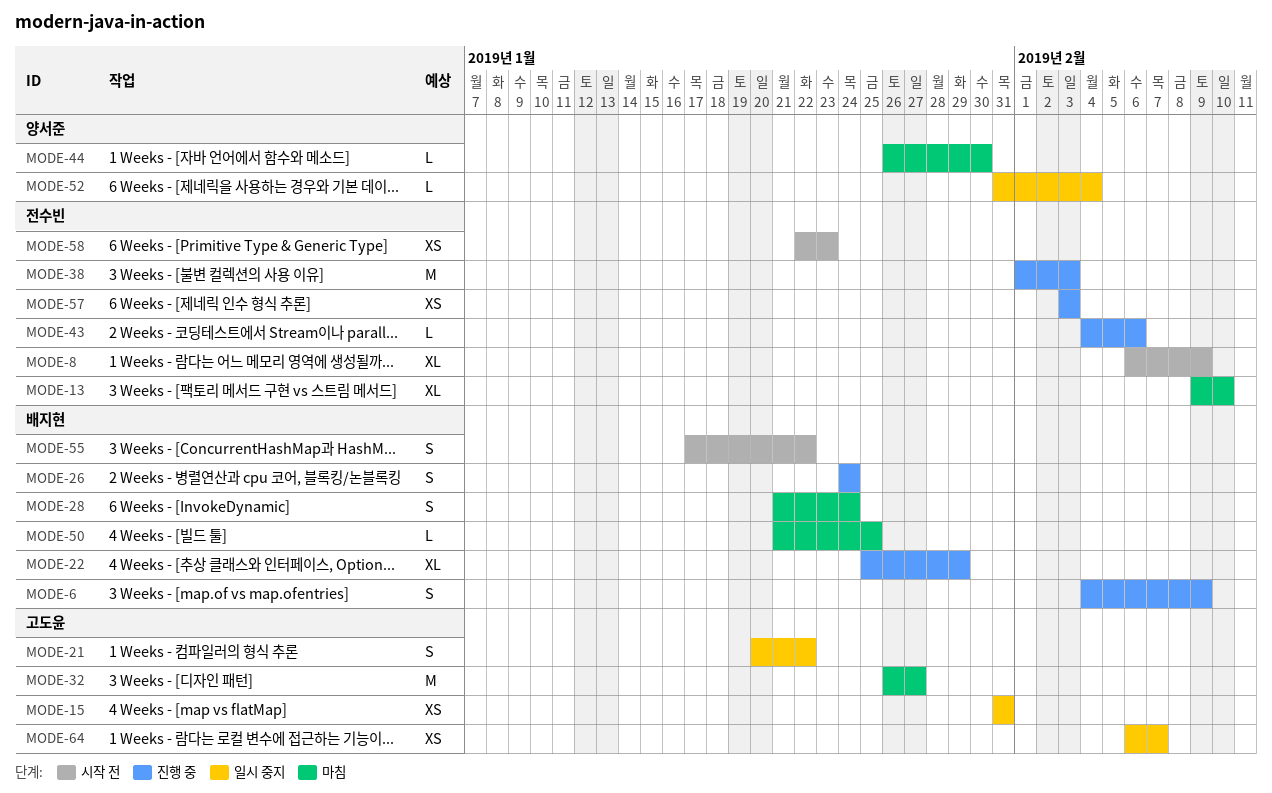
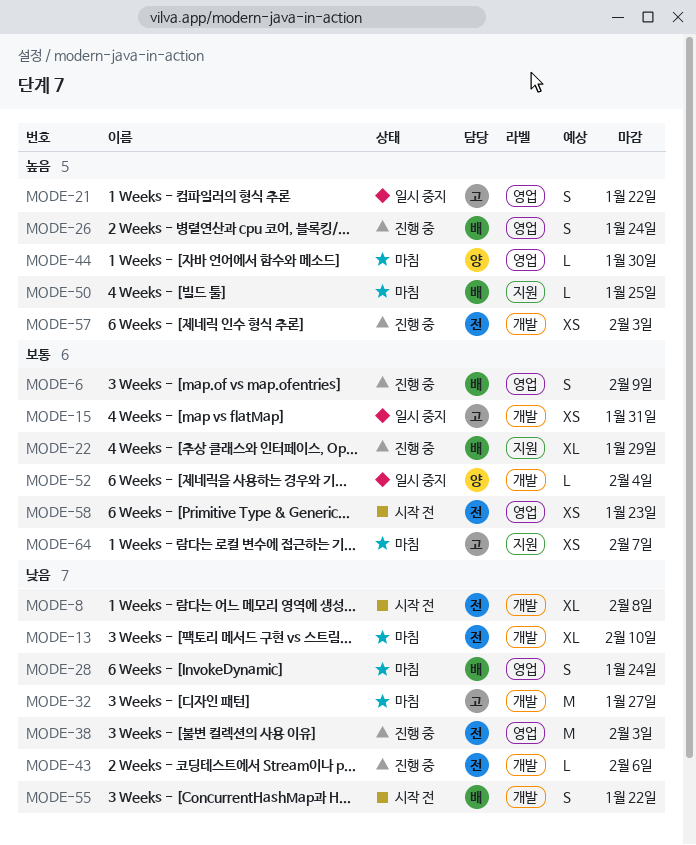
MODE-8, due: Feb 9 -> Feb 8
MODE-64, status: 일시 중지 -> 마침

